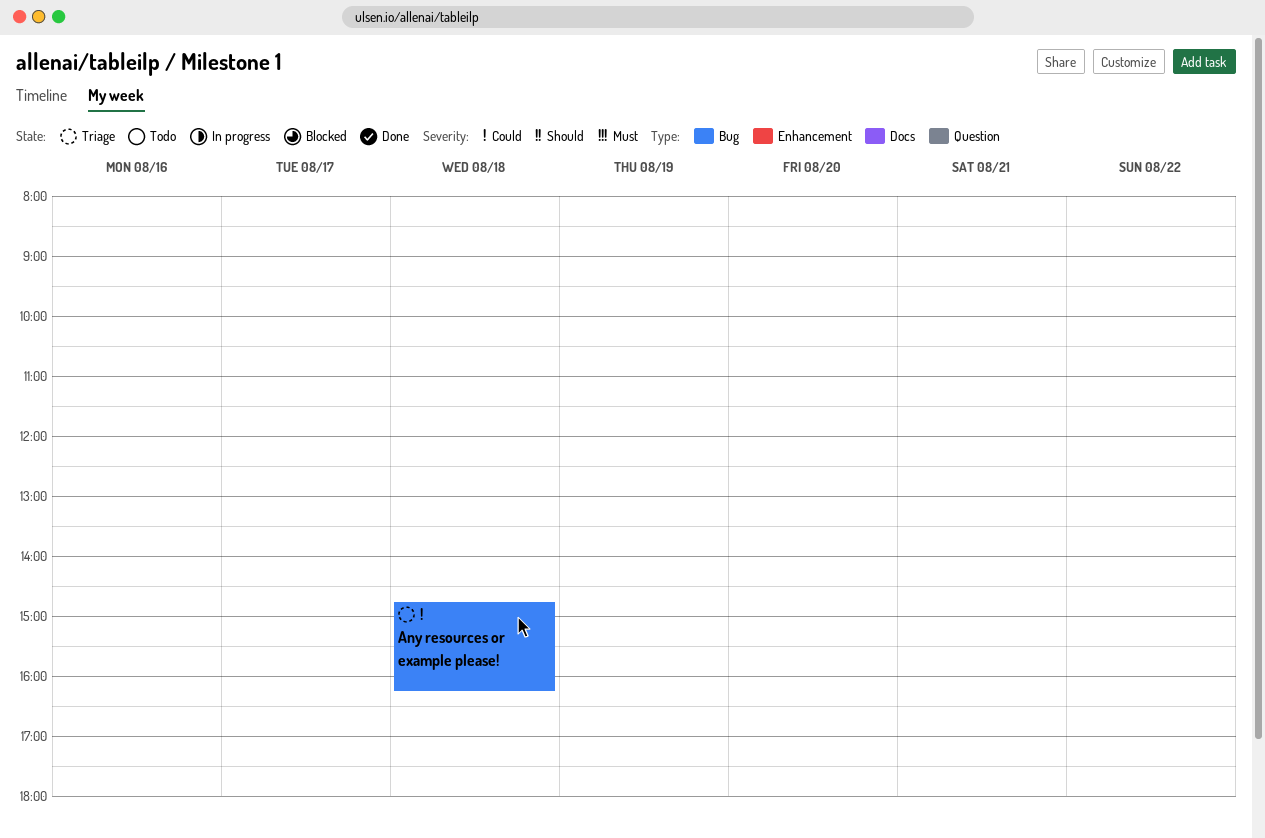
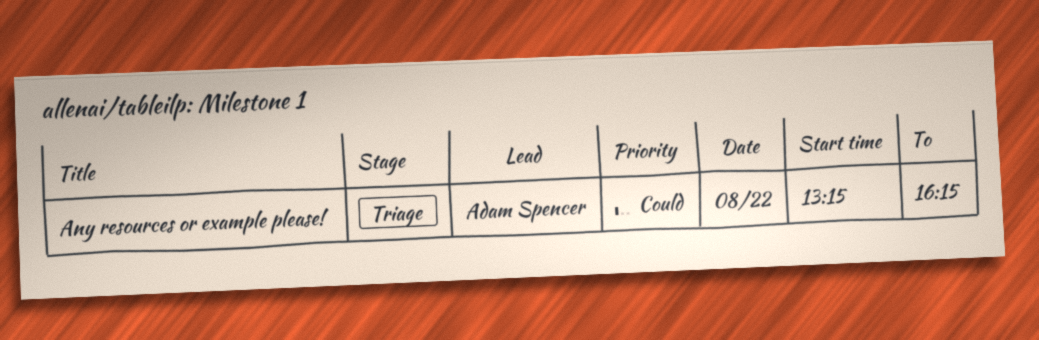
Any resources or example please!, day: Aug 18 -> Aug 22
Any resources or example please!, begins: 14:45 -> 13:15

